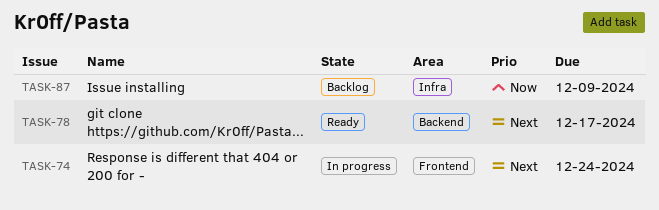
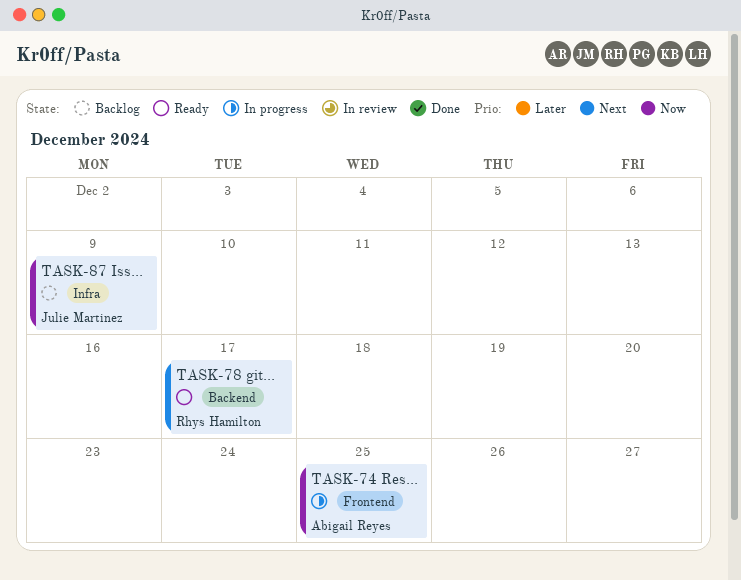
TASK-74, priority: Next -> Now
TASK-74, due: Dec 24 -> Dec 25

